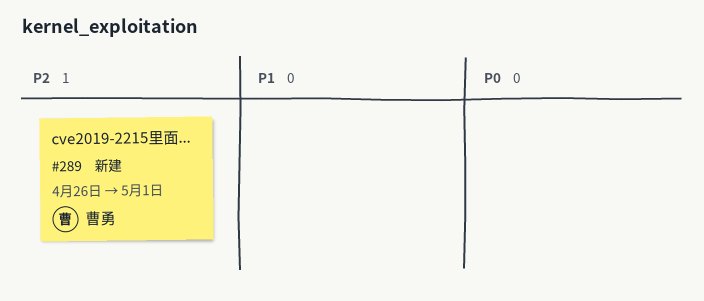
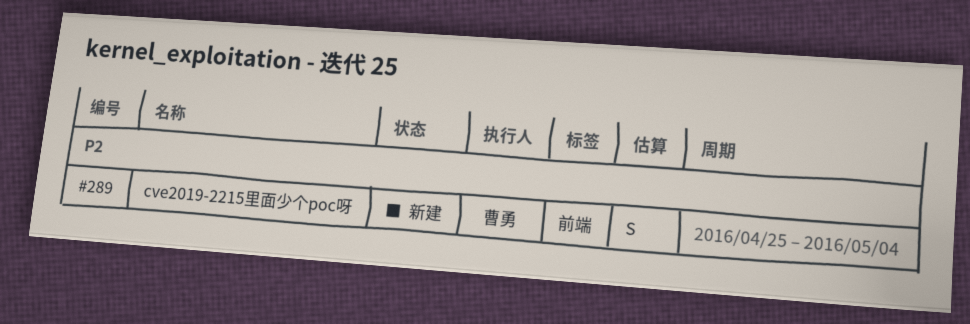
#289, start: Apr 26 -> Apr 25
#289, due: May 1 -> May 4

